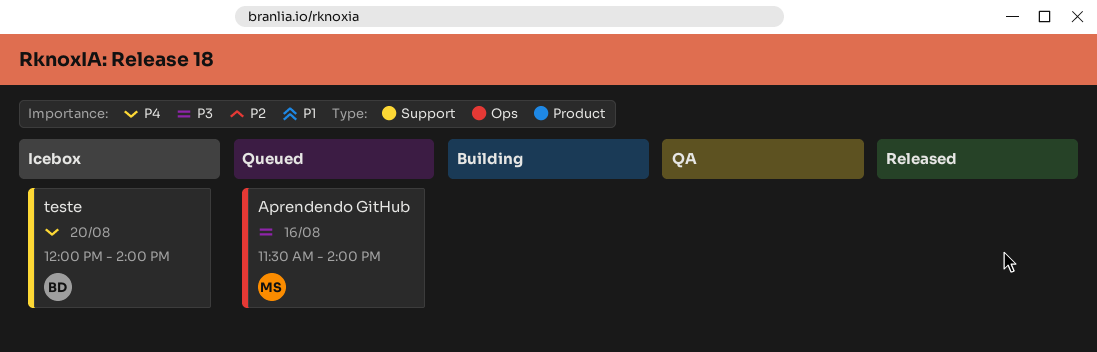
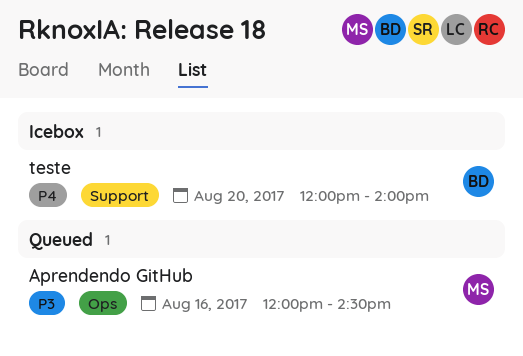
Aprendendo GitHub, begins: 11:30 -> 12:00
Aprendendo GitHub, ends: 14:00 -> 14:30

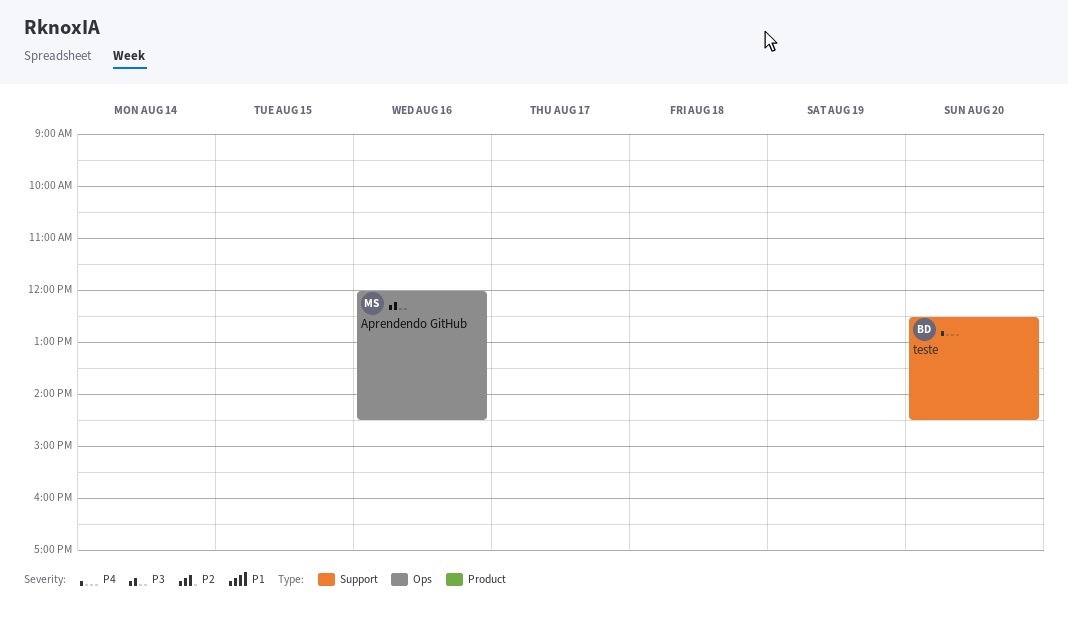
teste, begins: 12:00 -> 12:30
teste, ends: 14:00 -> 14:30

